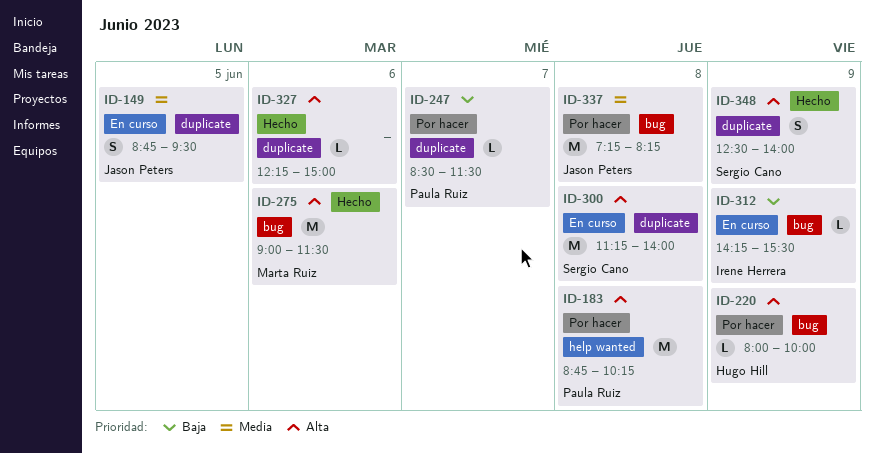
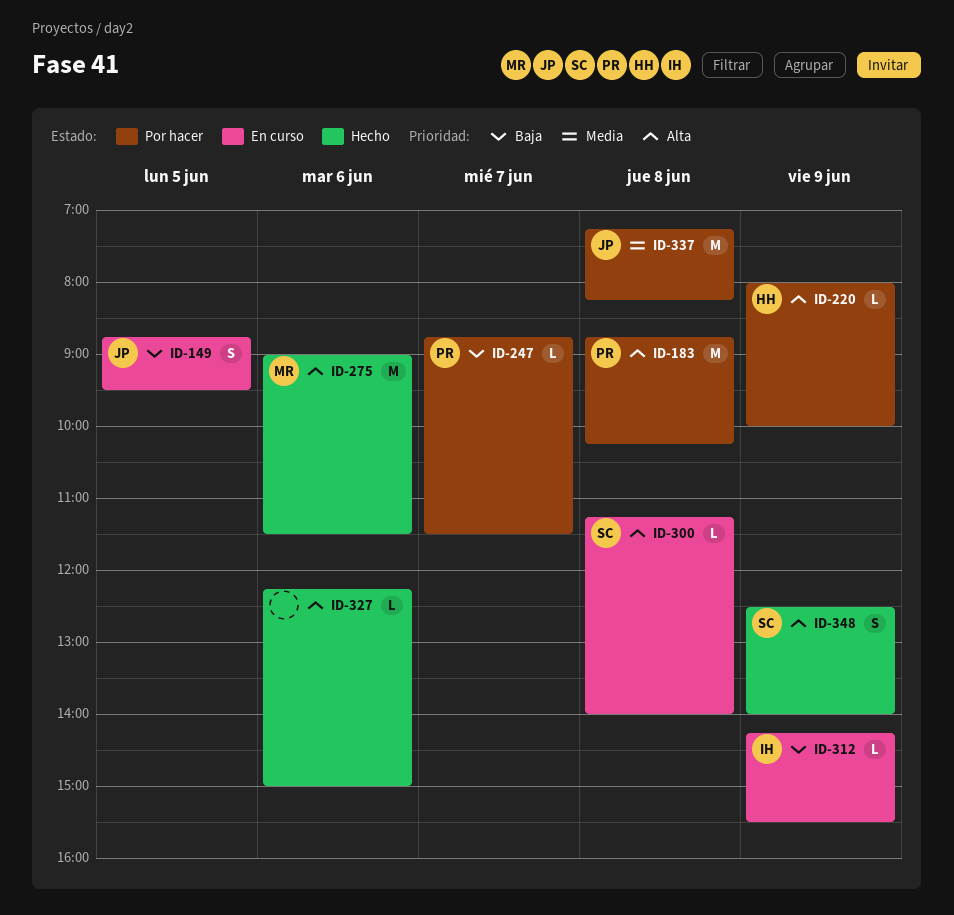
ID-149, priority: Media -> Baja
ID-247, begins: 08:30 -> 08:45
ID-300, estimate: M -> L

